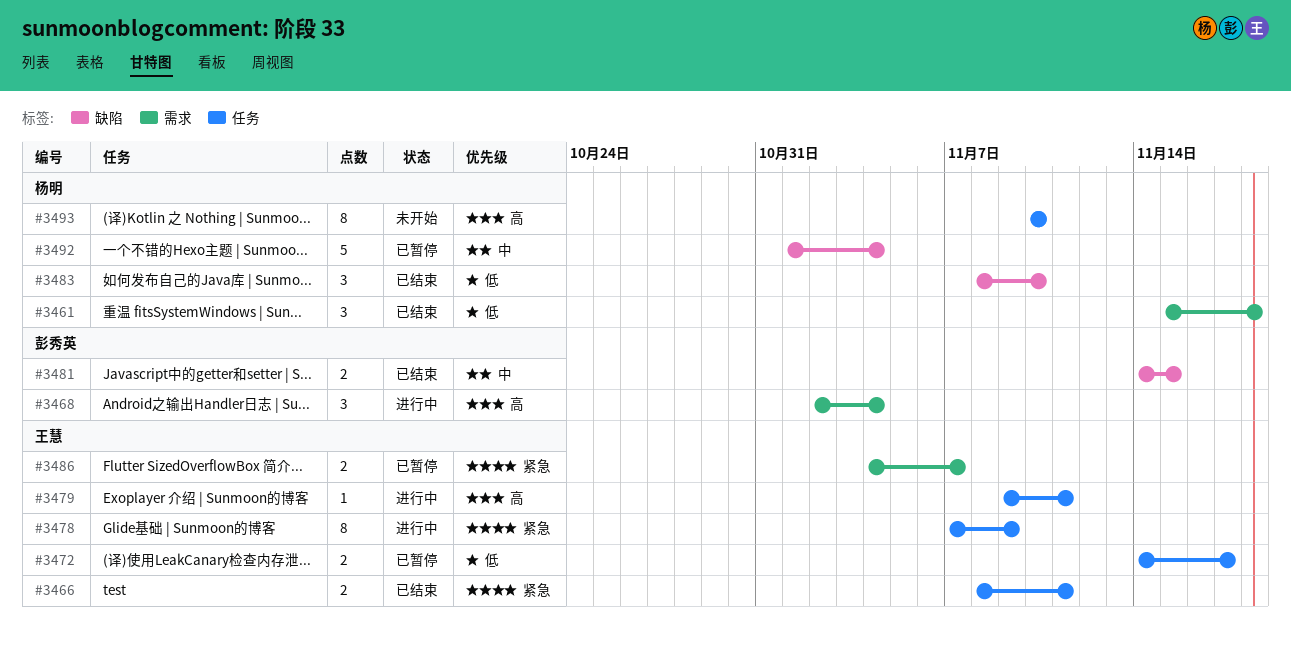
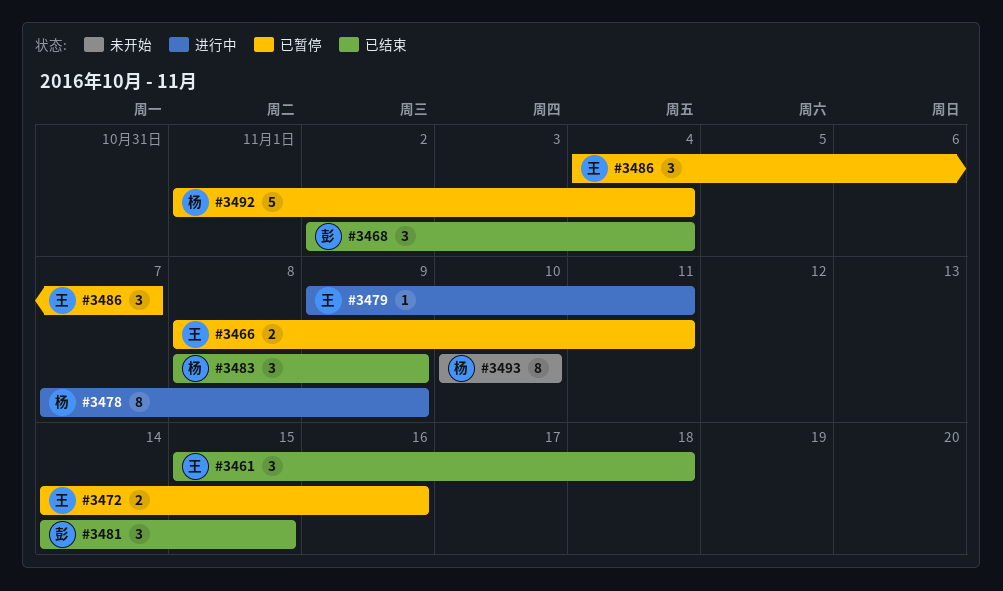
#3461, owner: 杨明 -> 王慧
#3466, status: 已结束 -> 已暂停
#3468, status: 进行中 -> 已结束
#3472, due: Nov 17 -> Nov 16
#3478, owner: 王慧 -> 杨明
#3481, estimate: 2 -> 3
#3483, due: Nov 10 -> Nov 9
#3486, estimate: 2 -> 3

